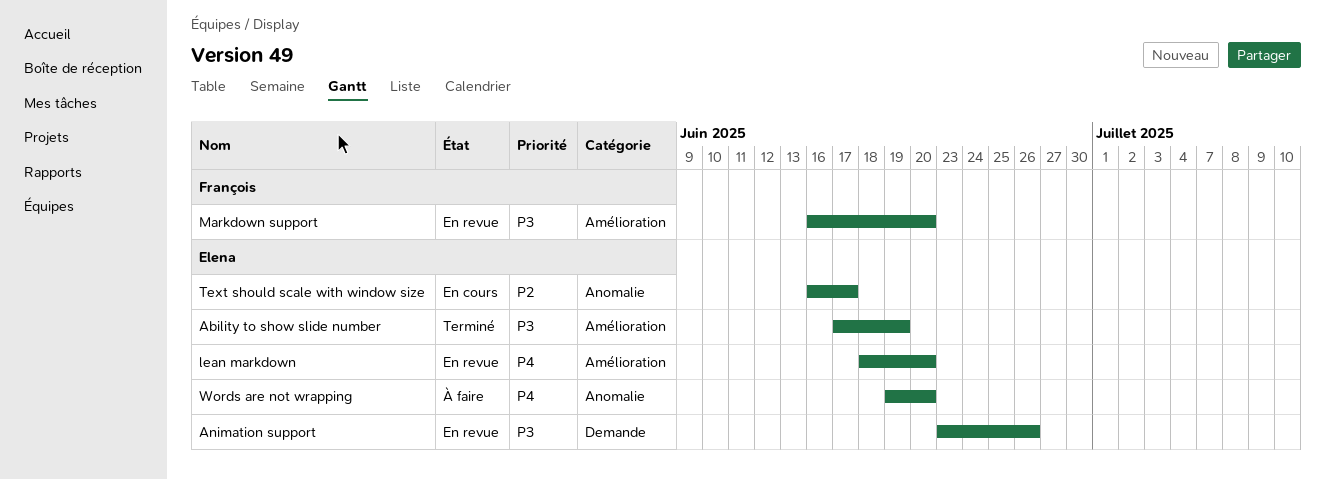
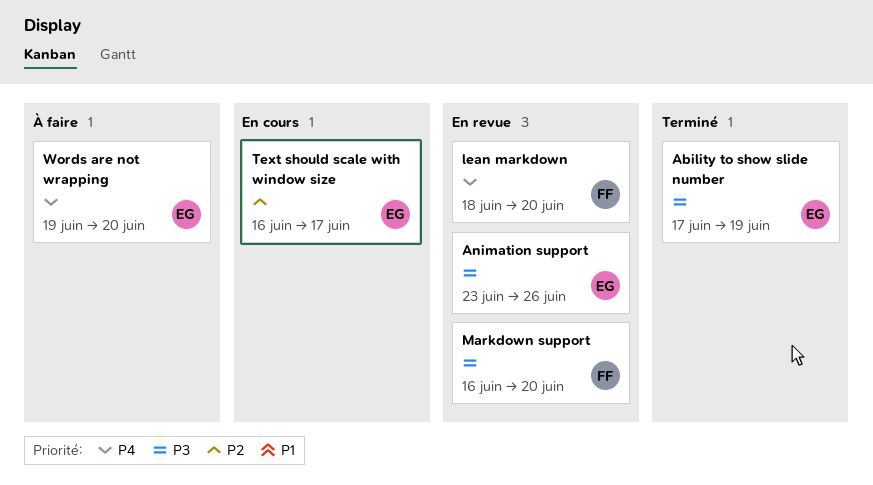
lean markdown, owner: Elena -> François

